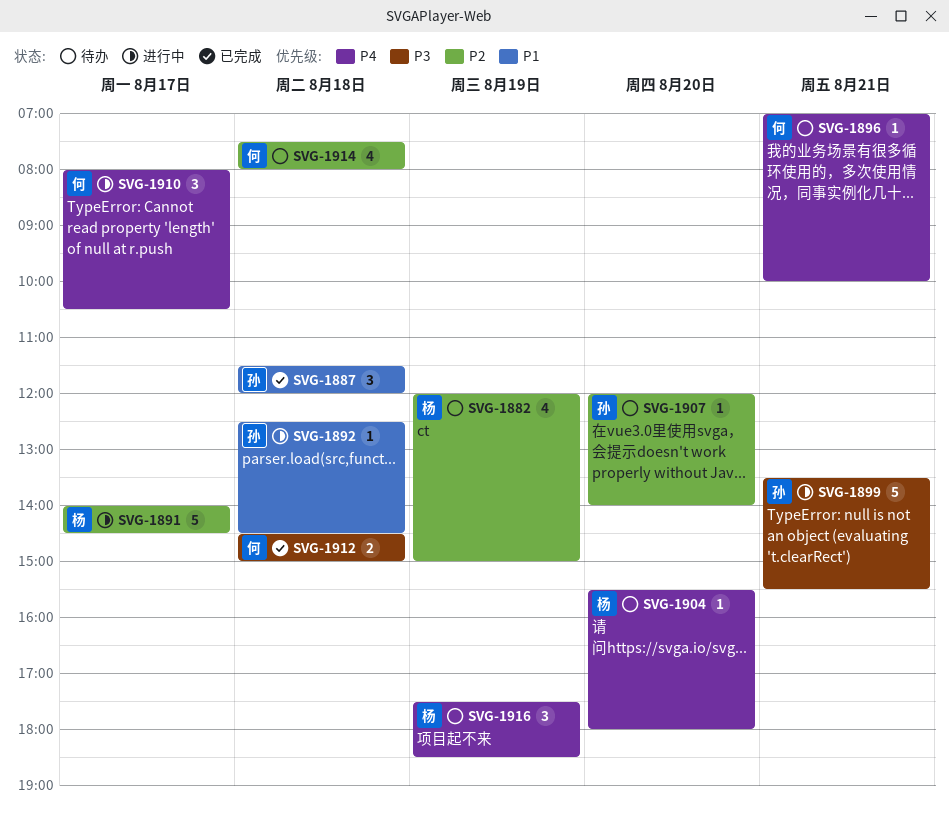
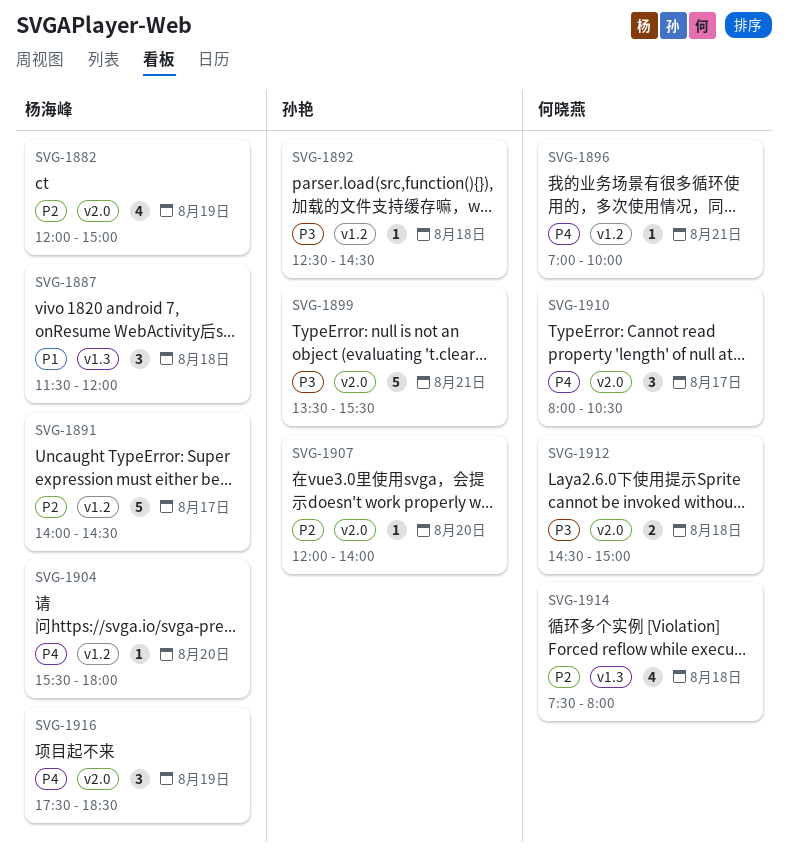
SVG-1887, owner: 孙艳 -> 杨海峰
SVG-1892, priority: P1 -> P3

